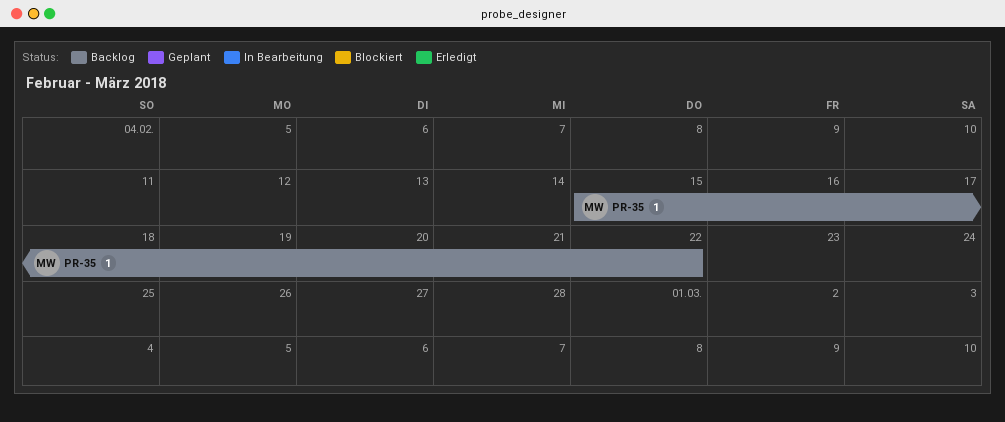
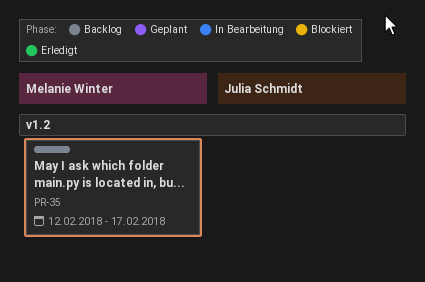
PR-35, start: Feb 15 -> Feb 12
PR-35, due: Feb 22 -> Feb 17

